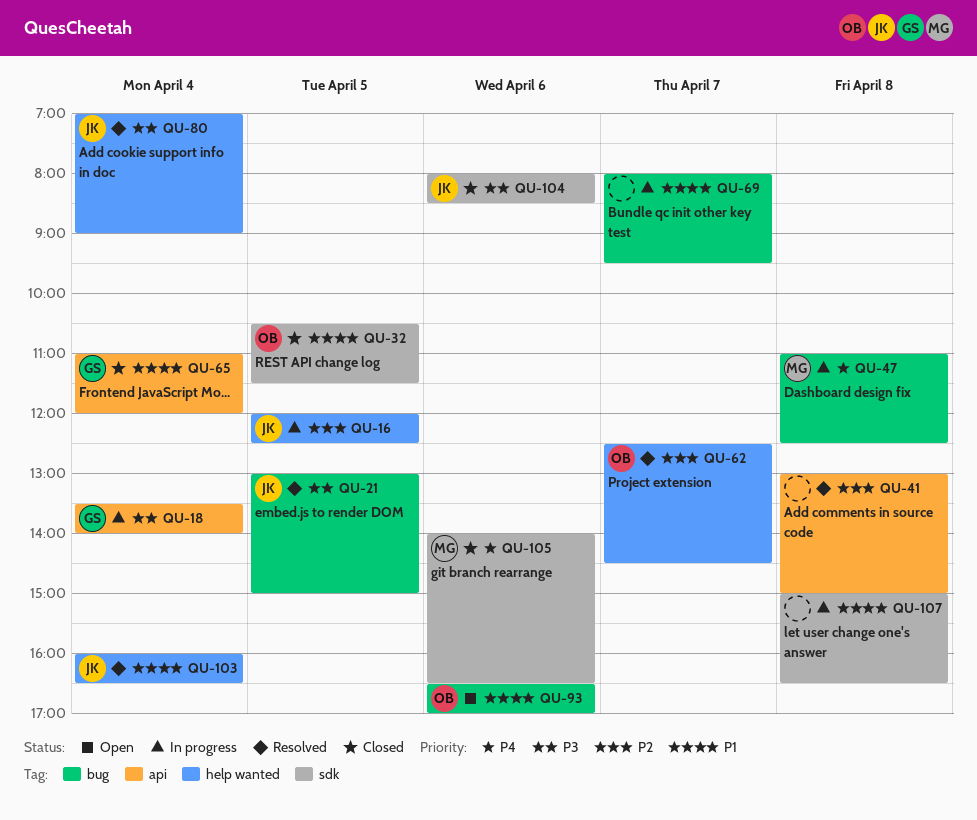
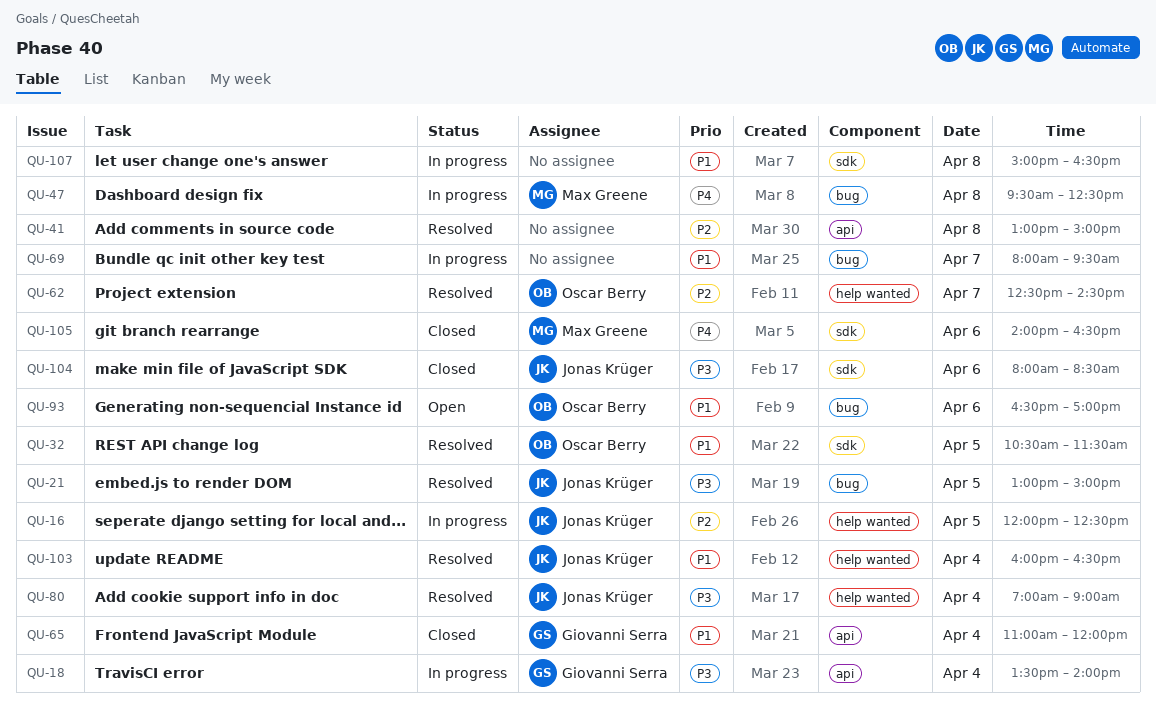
QU-32, status: Closed -> Resolved
QU-47, begins: 11:00 -> 09:30

